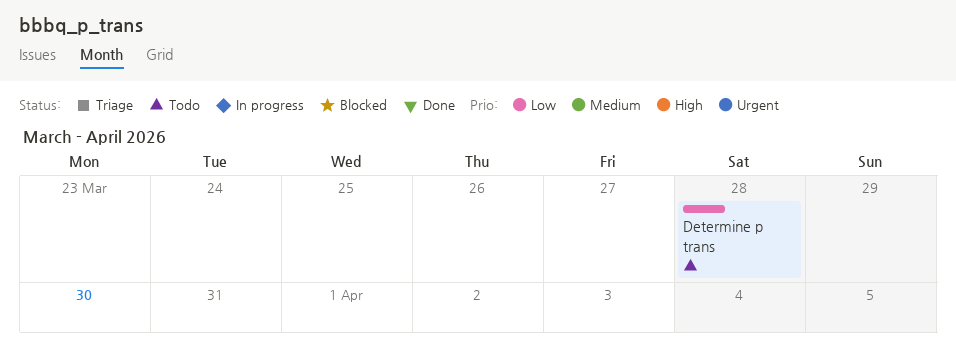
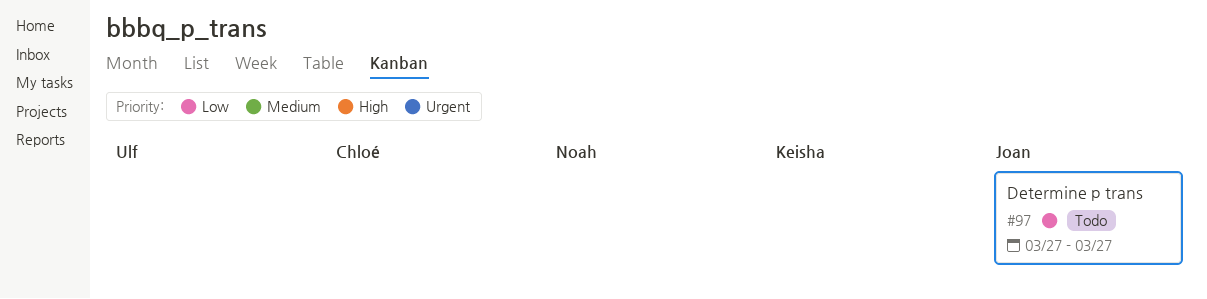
Determine p trans, due: Mar 28 -> Mar 27

